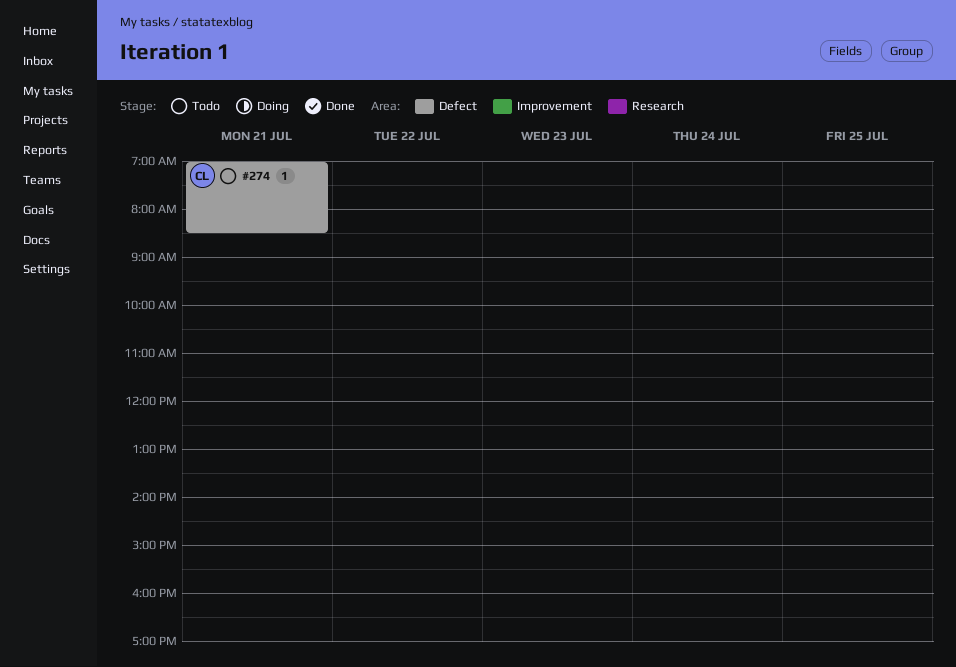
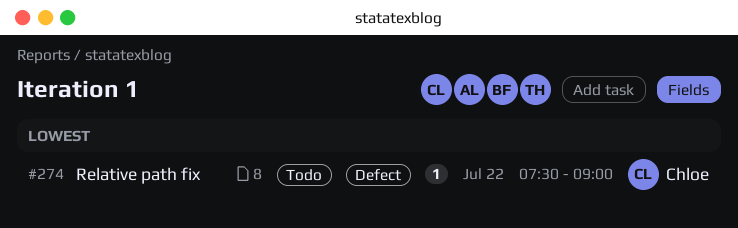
#274, day: Jul 21 -> Jul 22
#274, begins: 07:00 -> 07:30
#274, ends: 08:30 -> 09:00

